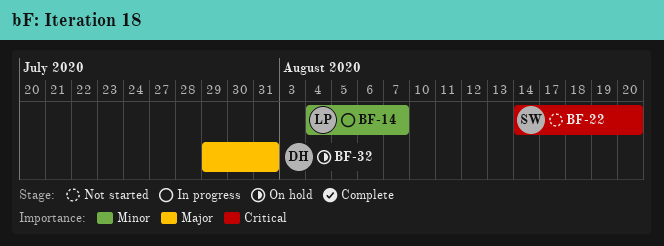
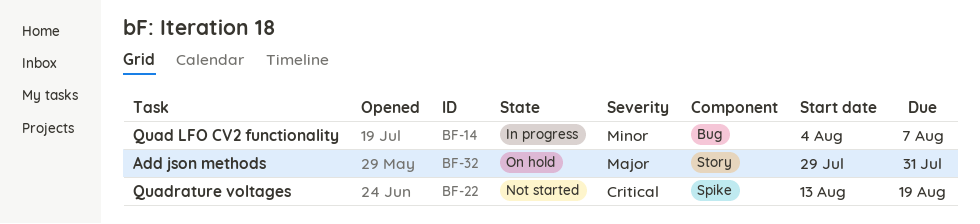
BF-22, start: Aug 14 -> Aug 13
BF-22, due: Aug 20 -> Aug 19

